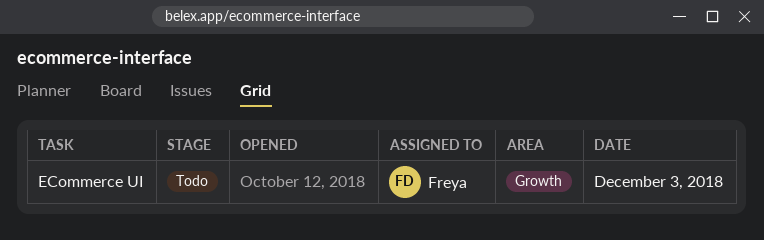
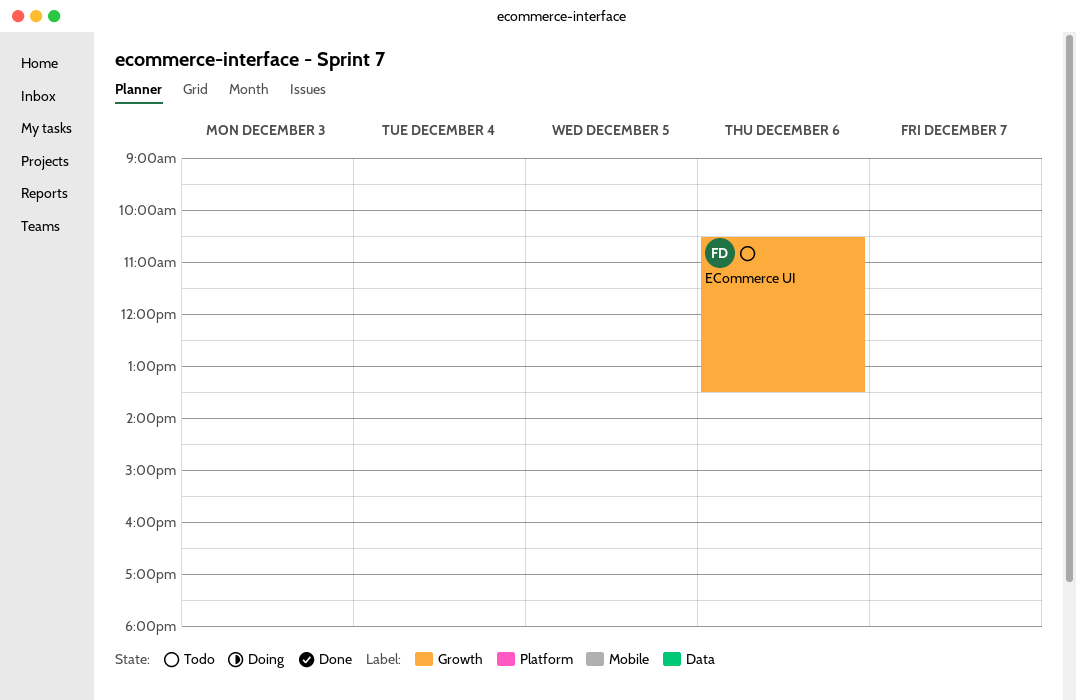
ECommerce UI, day: Dec 3 -> Dec 6

